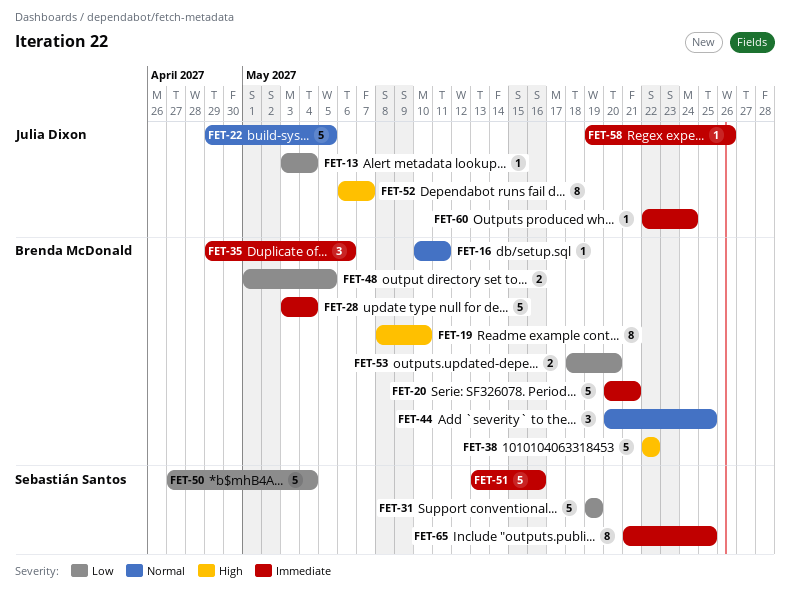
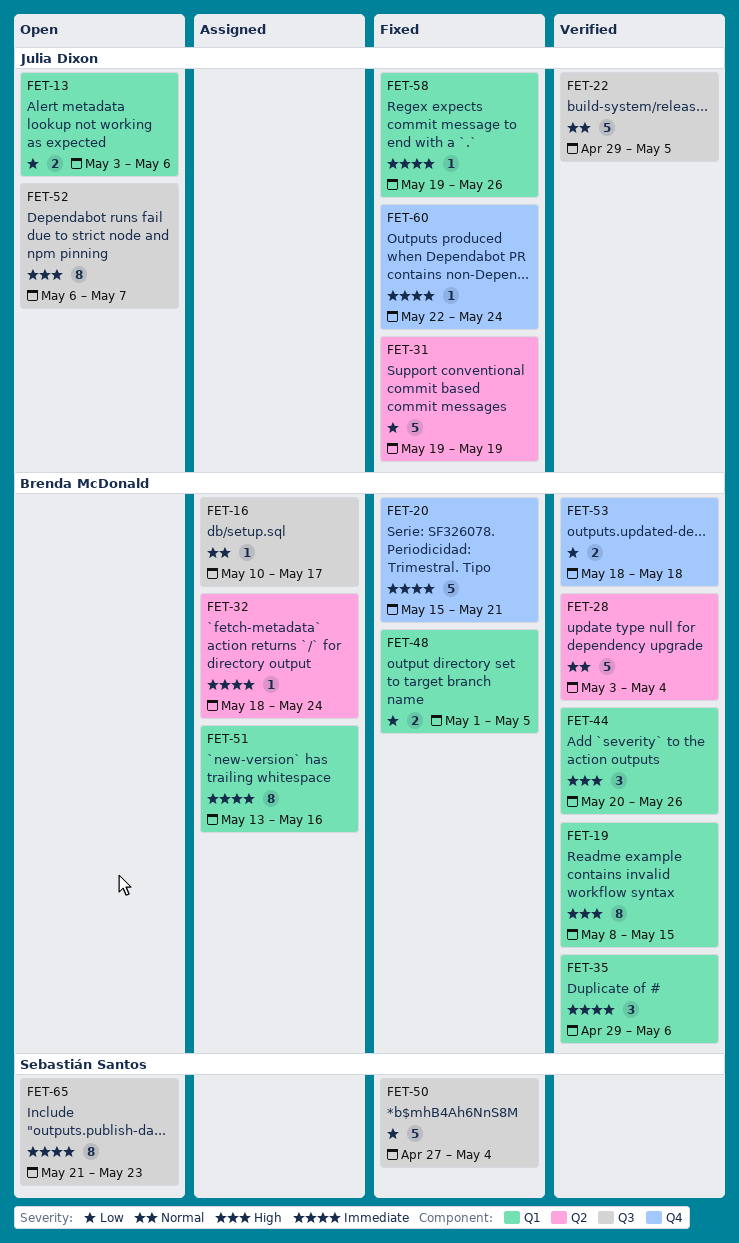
FET-13, estimate: 1 -> 2
FET-13, due: May 4 -> May 6
FET-16, due: May 11 -> May 17
FET-19, due: May 10 -> May 15
FET-20, start: May 20 -> May 15
FET-28, priority: Immediate -> Normal
FET-31, owner: Sebastián Santos -> Julia Dixon
FET-32: none -> present
FET-38: present -> none
FET-44, priority: Normal -> High
FET-44, due: May 25 -> May 26
FET-51, owner: Sebastián Santos -> Brenda McDonald
FET-51, estimate: 5 -> 8
FET-53, due: May 20 -> May 18
FET-65, due: May 25 -> May 23

